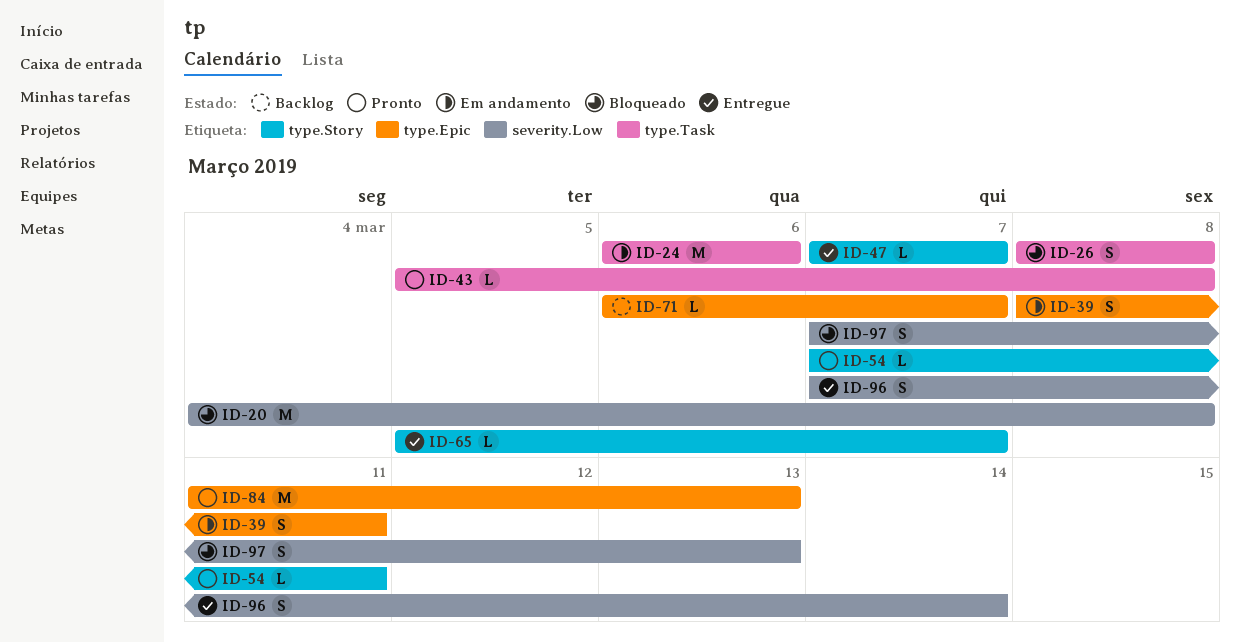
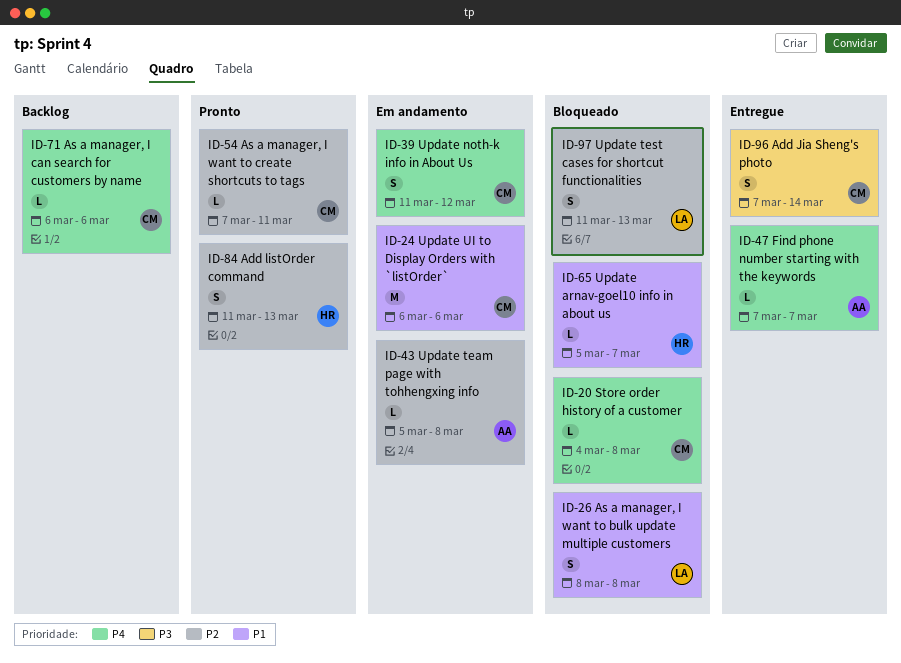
ID-20, estimate: M -> L
ID-39, start: Mar 8 -> Mar 11
ID-39, due: Mar 11 -> Mar 12
ID-43, status: Pronto -> Em andamento
ID-65, status: Entregue -> Bloqueado
ID-71, due: Mar 7 -> Mar 6
ID-84, estimate: M -> S
ID-97, start: Mar 7 -> Mar 11

